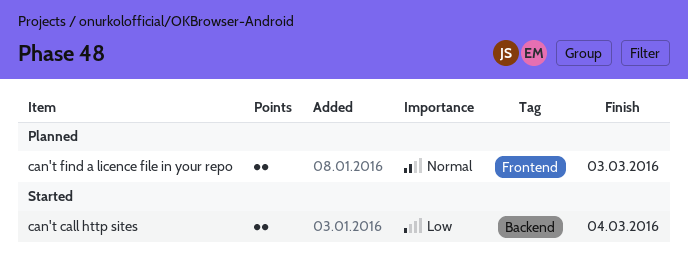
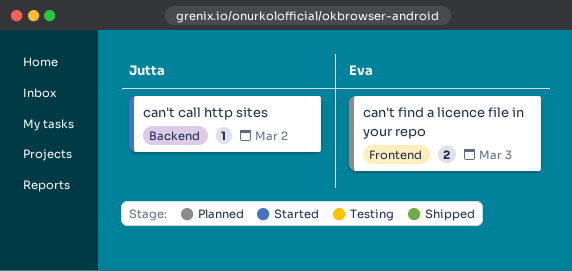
can't call http sites, estimate: 2 -> 1
can't call http sites, due: Mar 4 -> Mar 2

